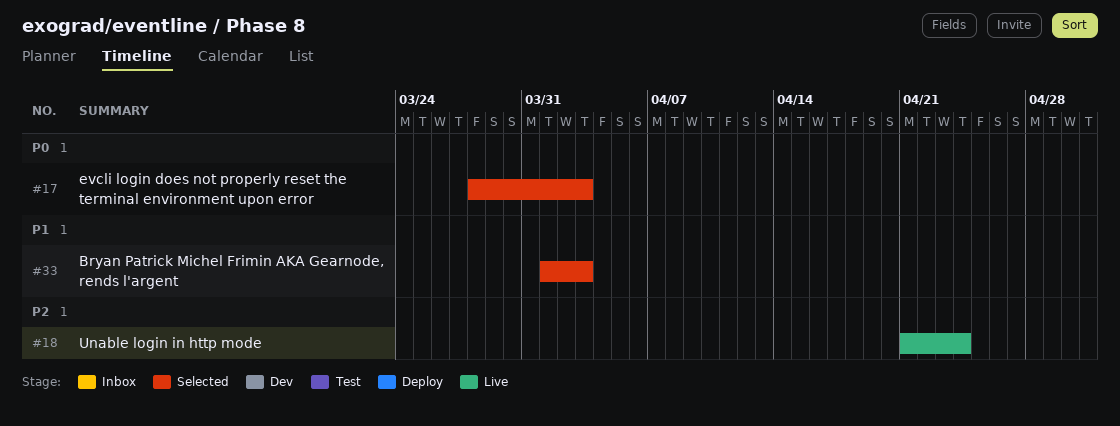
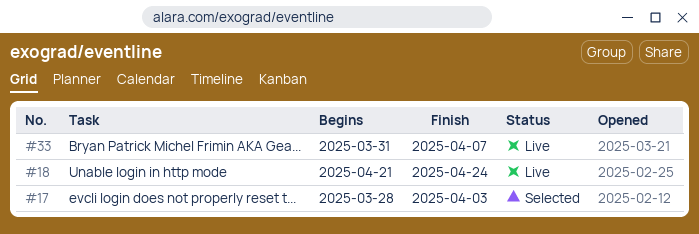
#33, status: Selected -> Live
#33, start: Apr 1 -> Mar 31
#33, due: Apr 3 -> Apr 7

